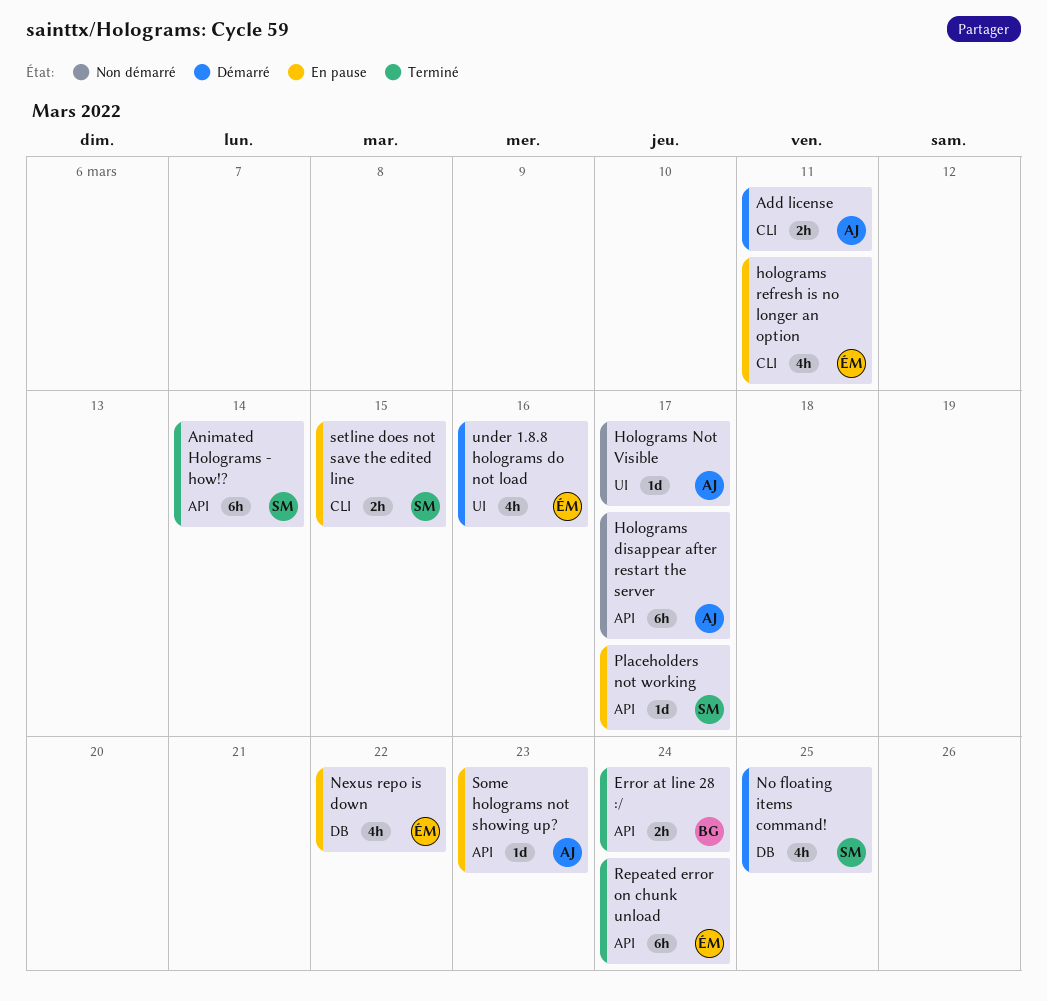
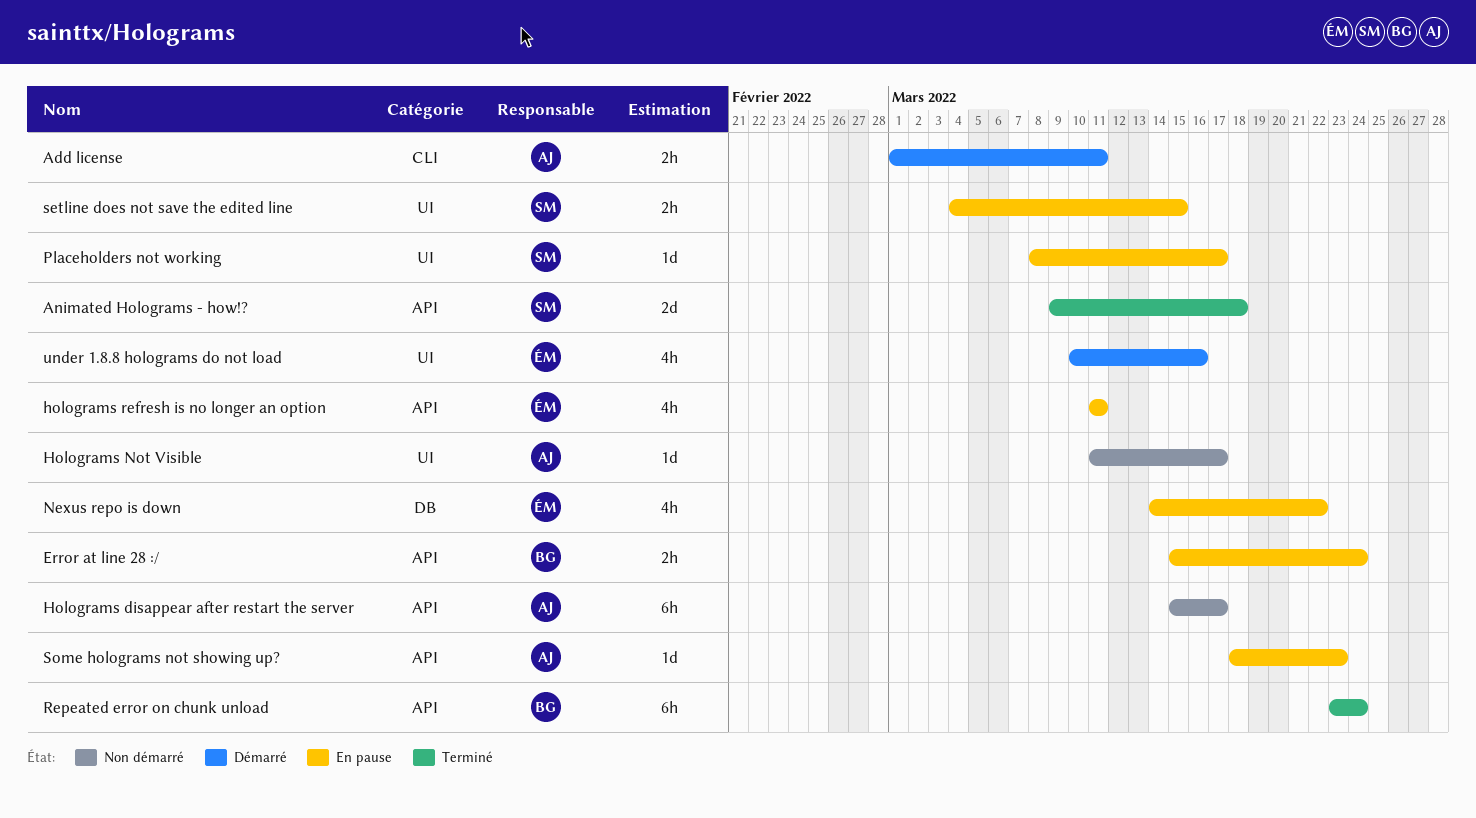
Animated Holograms - how!?, estimate: 6h -> 2d
Animated Holograms - how!?, due: Mar 14 -> Mar 18
Error at line 28 :/, status: Terminé -> En pause
holograms refresh is no longer an option, label: CLI -> API
No floating items command!: present -> none
Placeholders not working, label: API -> UI
Repeated error on chunk unload, owner: ÉM -> BG
setline does not save the edited line, label: CLI -> UI

